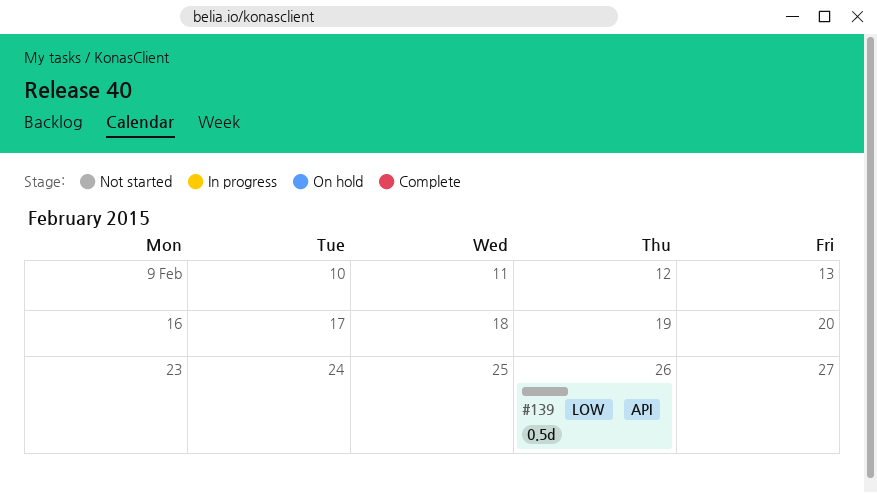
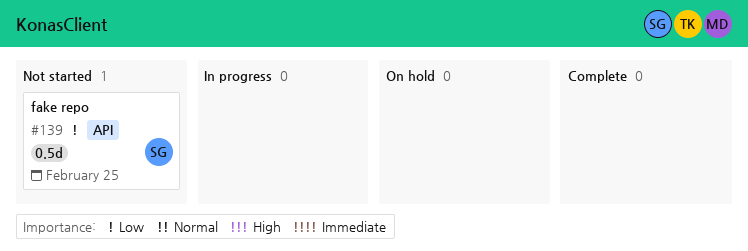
#139, due: Feb 26 -> Feb 25

